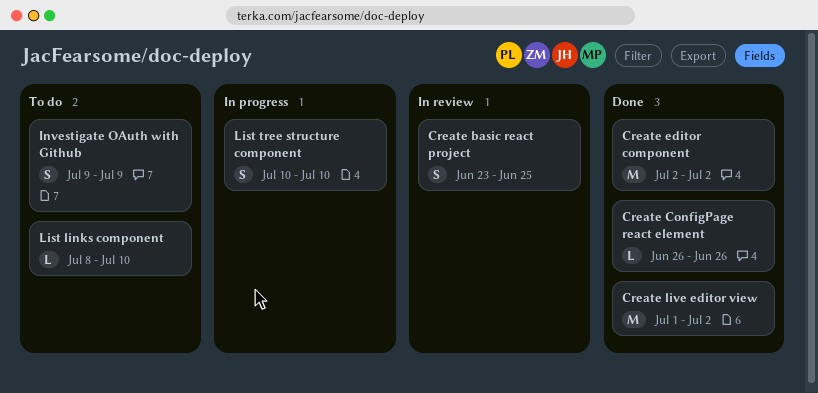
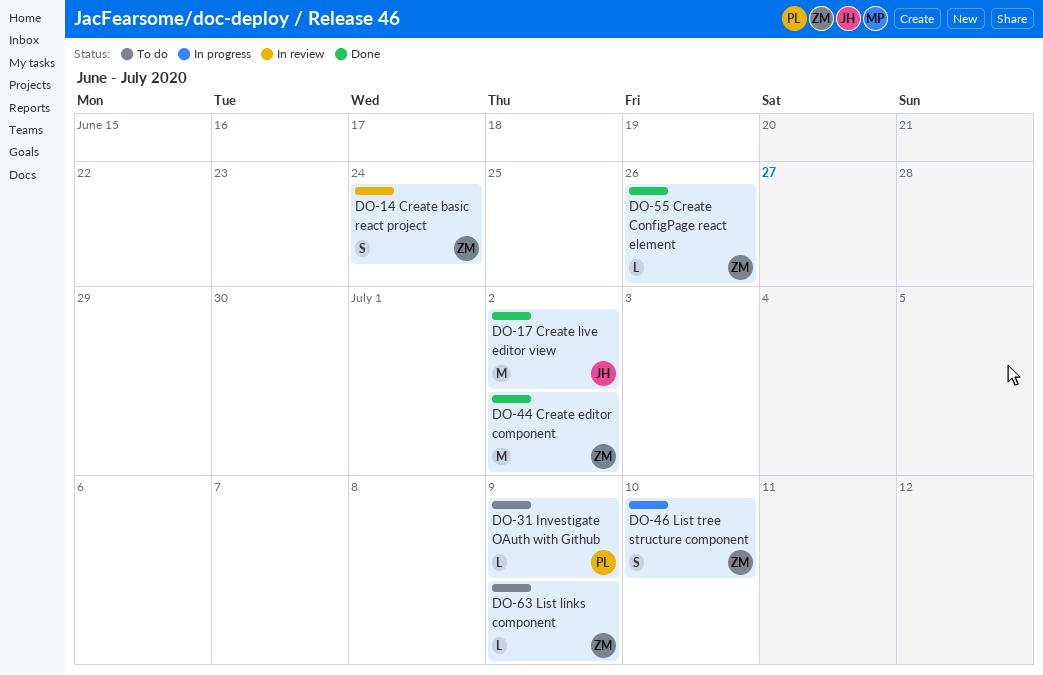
Create basic react project, due: Jun 25 -> Jun 24
Investigate OAuth with Github, estimate: S -> L
List links component, due: Jul 10 -> Jul 9

